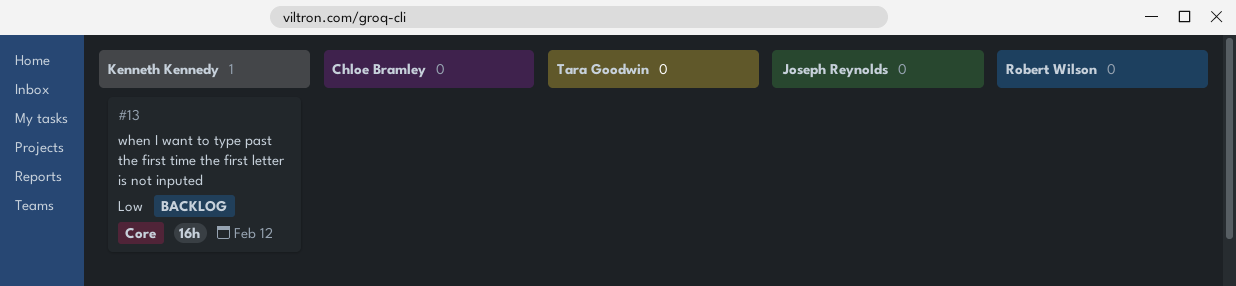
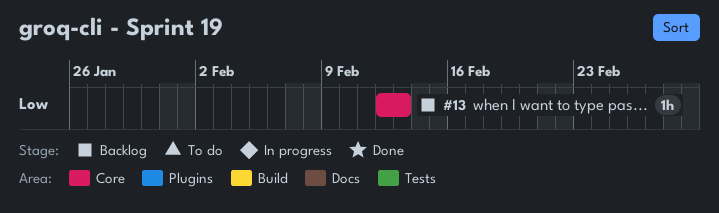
#13, estimate: 16h -> 1h
#13, due: Feb 12 -> Feb 13

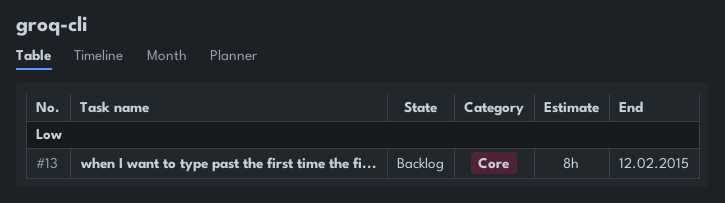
#13, estimate: 1h -> 8h
#13, due: Feb 13 -> Feb 12

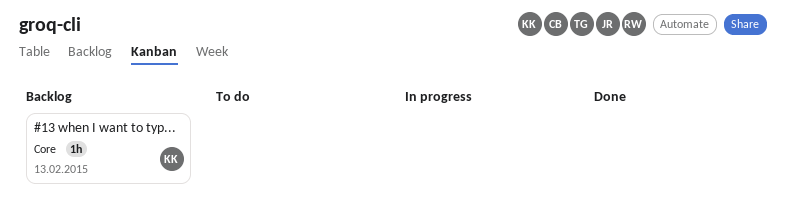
#13, estimate: 8h -> 1h
#13, due: Feb 12 -> Feb 13

